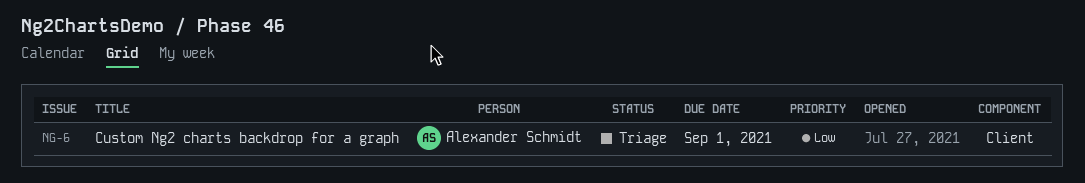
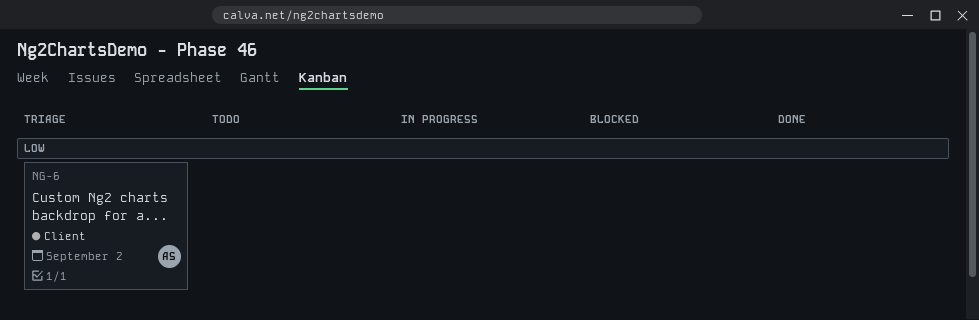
NG-6, due: Sep 1 -> Sep 2

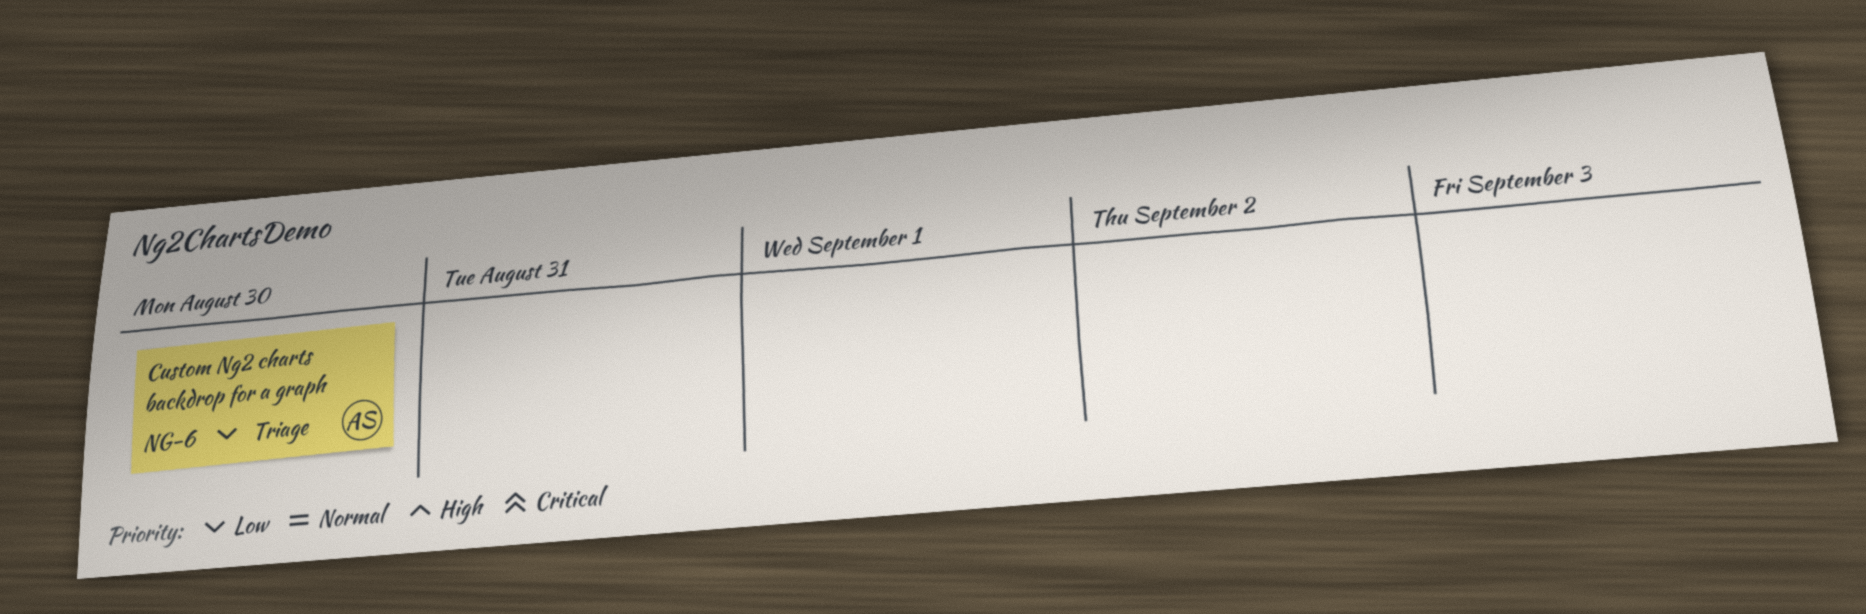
NG-6, due: Sep 2 -> Aug 30

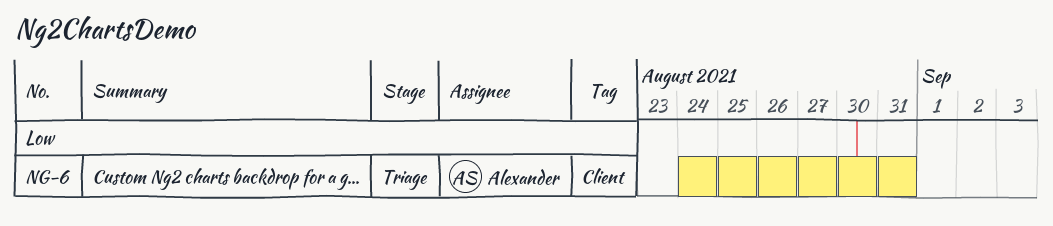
NG-6, due: Aug 30 -> Aug 31

